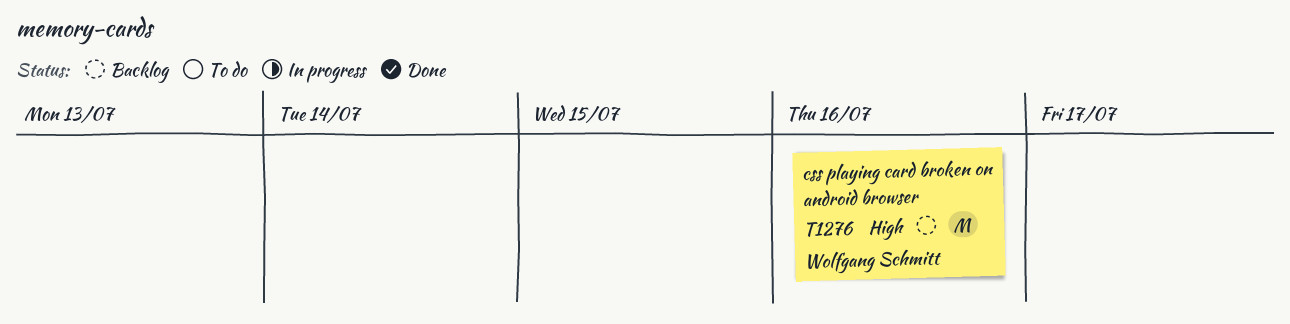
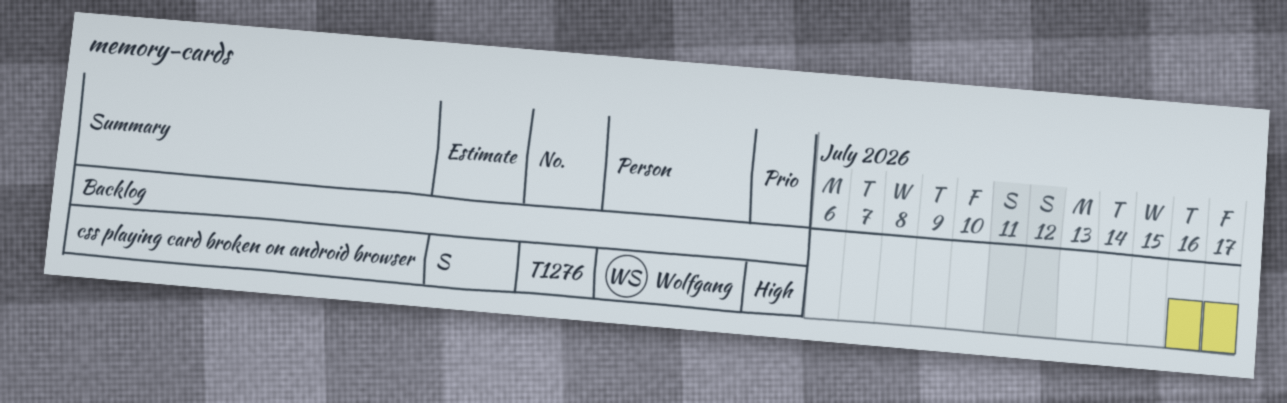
T1276, estimate: M -> S
T1276, due: Jul 16 -> Jul 17

